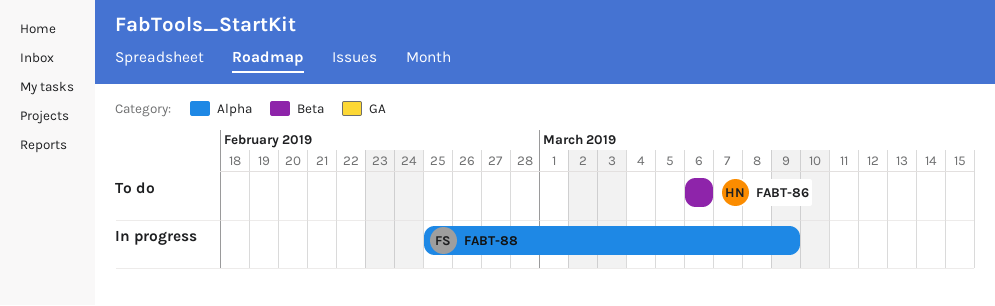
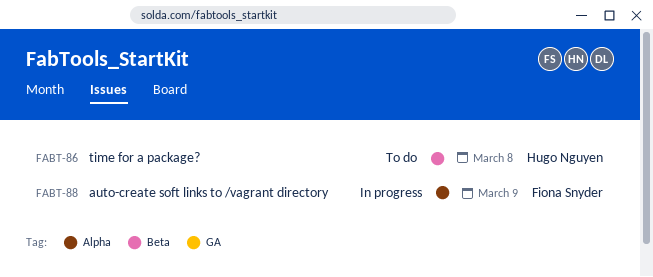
FABT-86, due: Mar 6 -> Mar 8

